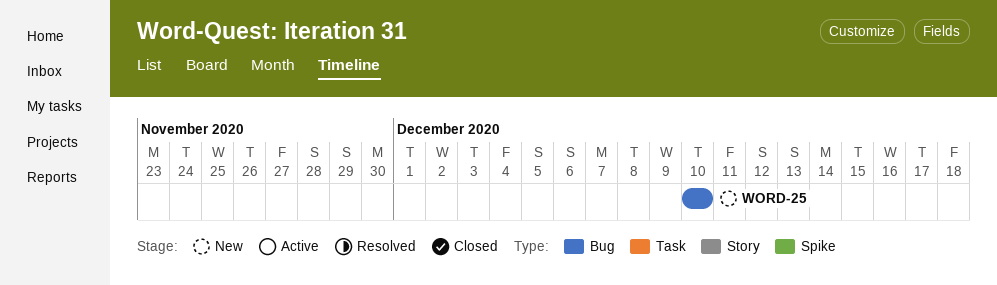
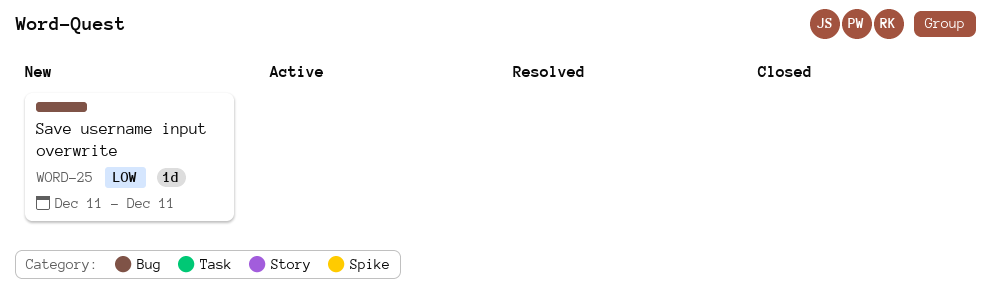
WORD-25, start: Dec 10 -> Dec 11
WORD-25, due: Dec 10 -> Dec 11

